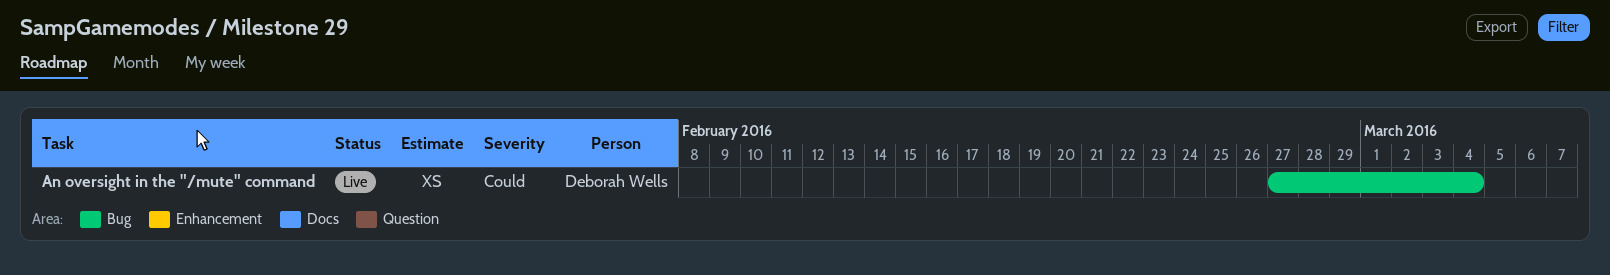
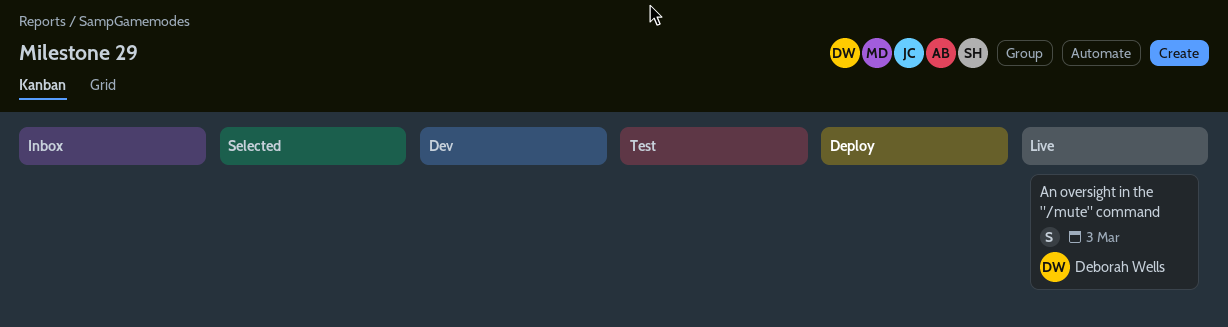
An oversight in the "/mute" command, estimate: XS -> S
An oversight in the "/mute" command, due: Mar 4 -> Mar 3

